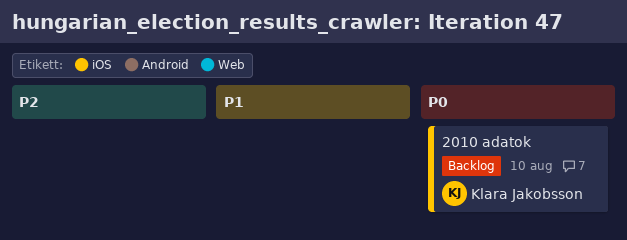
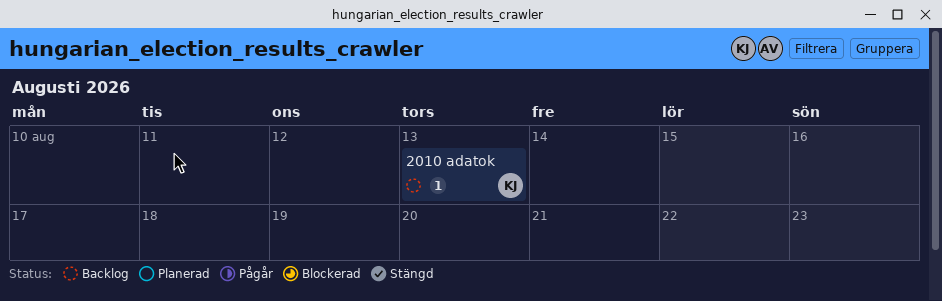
2010 adatok, due: Aug 10 -> Aug 13

